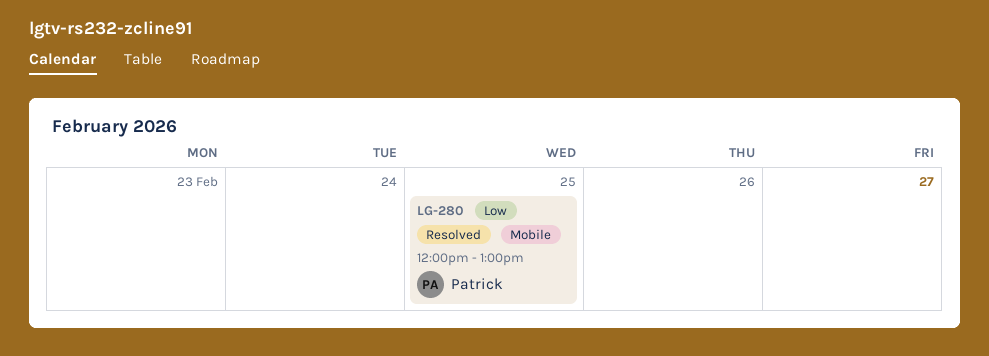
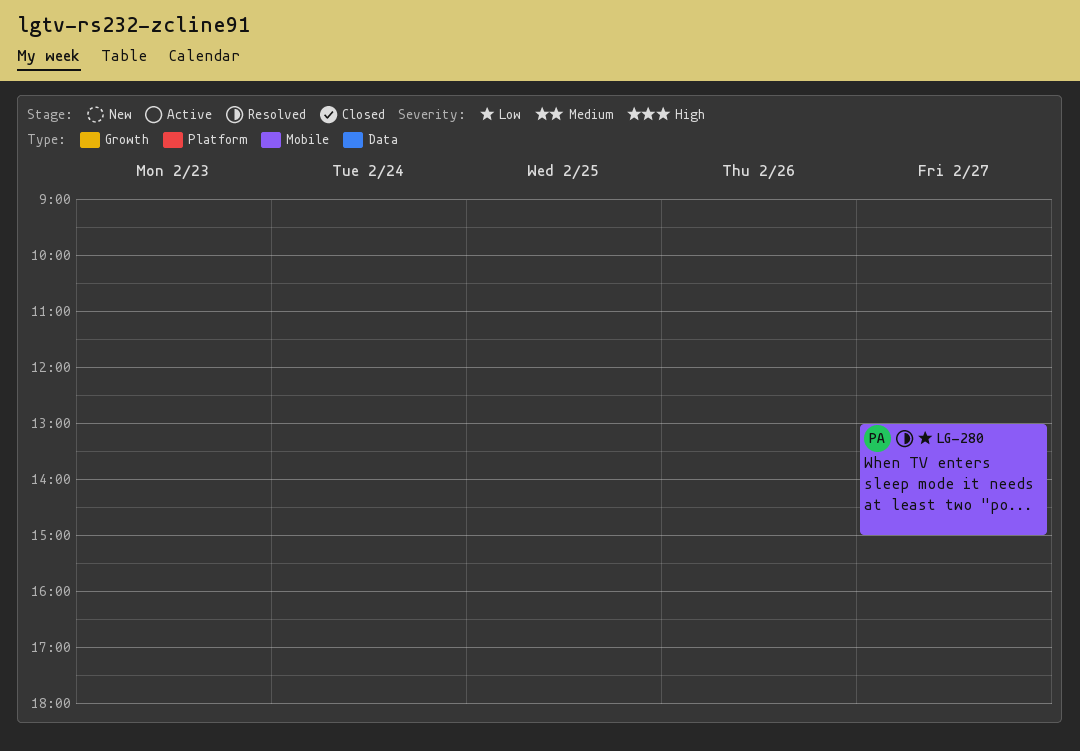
LG-280, day: Feb 25 -> Feb 27
LG-280, begins: 12:00 -> 13:00
LG-280, ends: 13:00 -> 15:00

